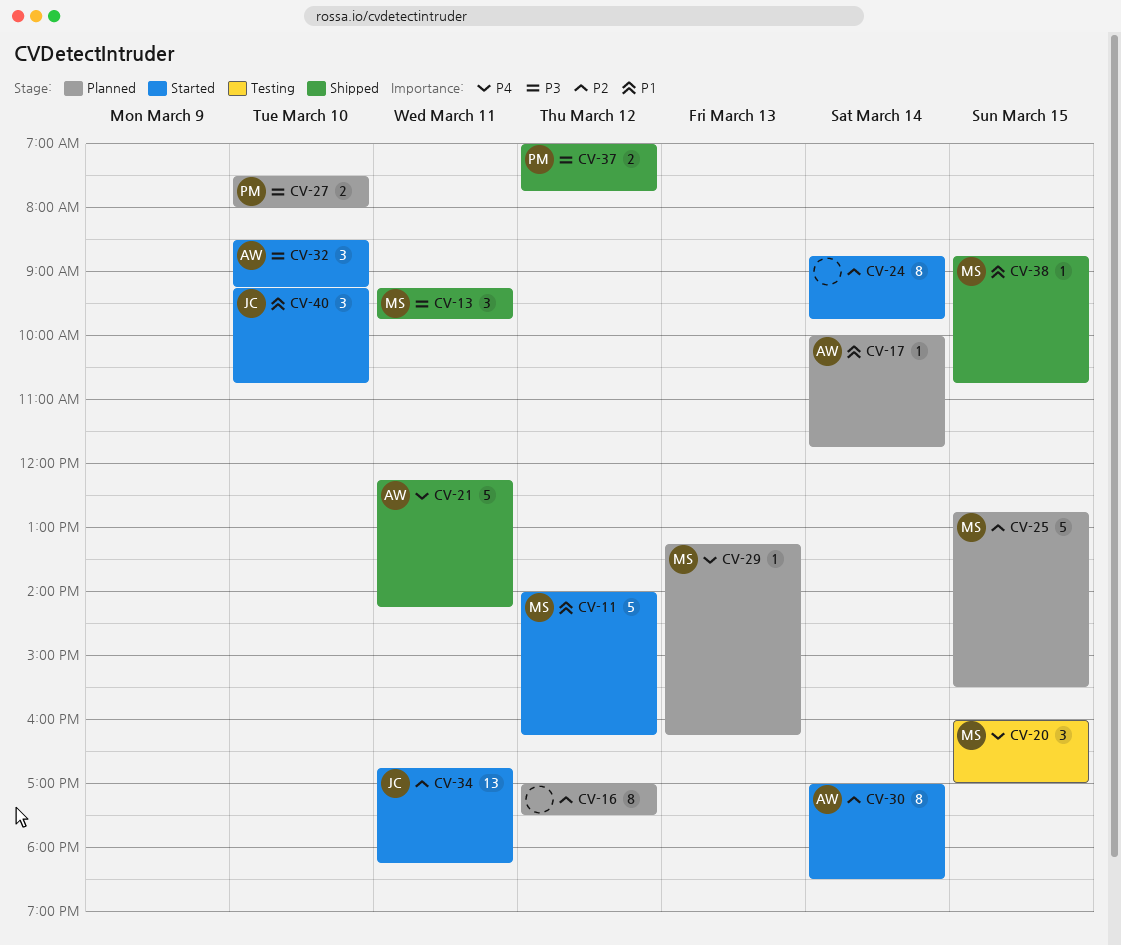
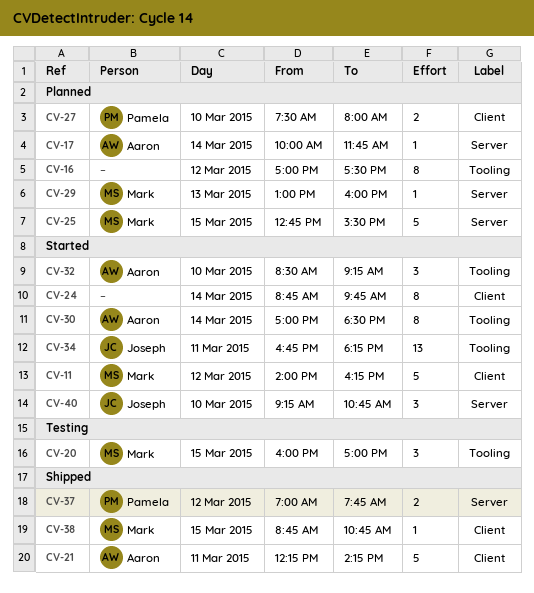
CV-13: present -> none
CV-29, begins: 13:15 -> 13:00
CV-29, ends: 16:15 -> 16:00

